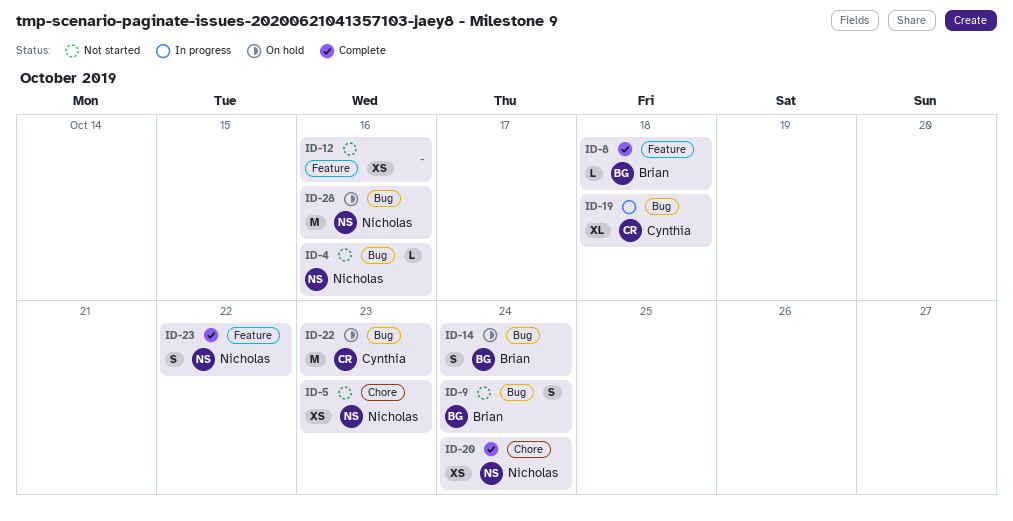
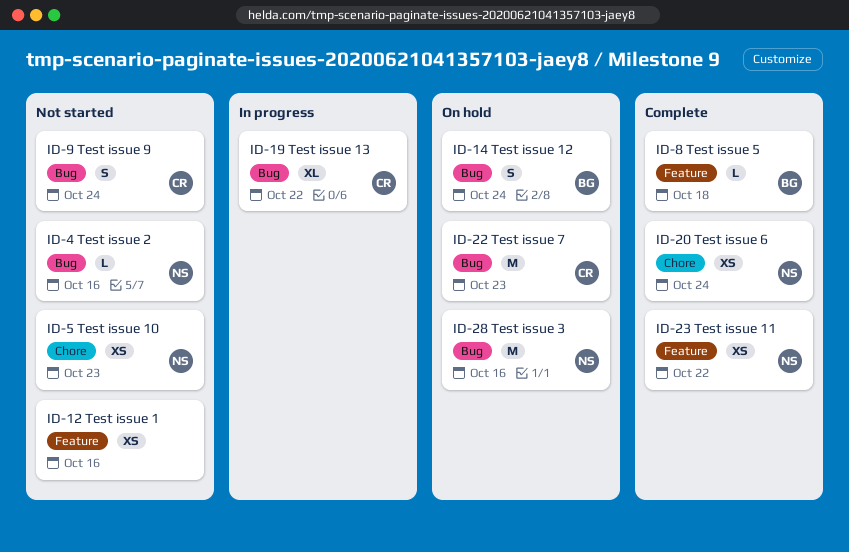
ID-9, owner: Brian -> Cynthia
ID-19, due: Oct 18 -> Oct 22
ID-23, estimate: S -> XS

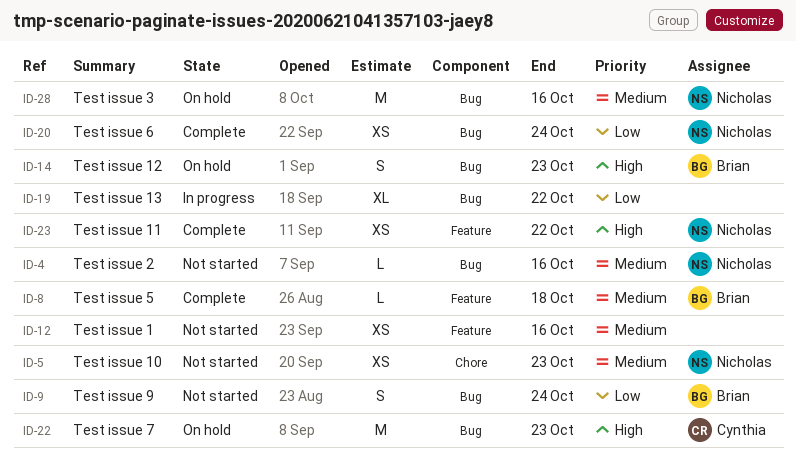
ID-9, owner: Cynthia -> Brian
ID-14, due: Oct 24 -> Oct 23
ID-19, owner: Cynthia -> none
ID-20, label: Chore -> Bug

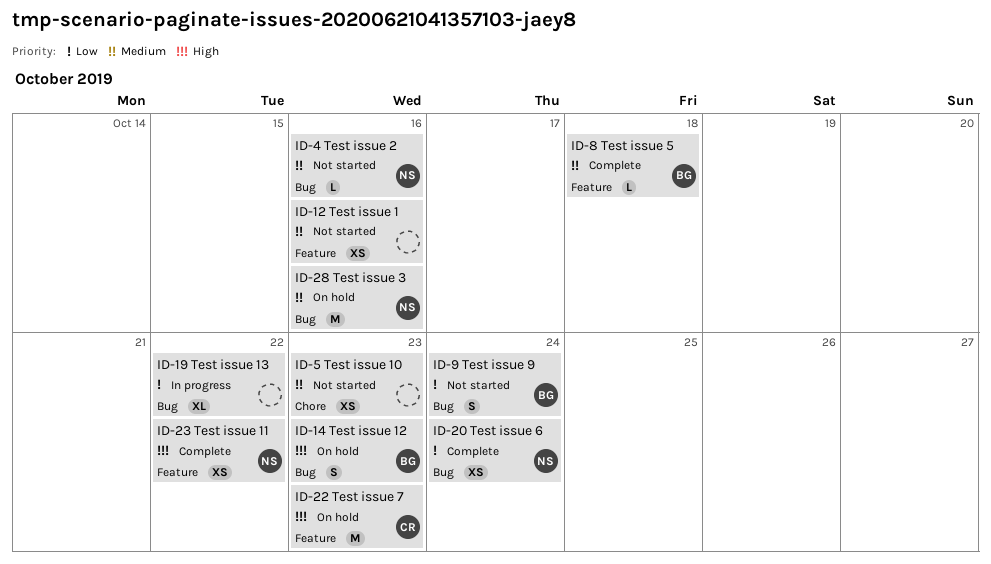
ID-5, owner: Nicholas -> none
ID-22, label: Bug -> Feature

